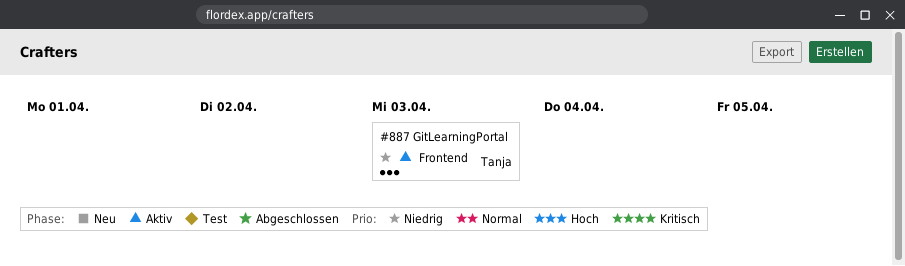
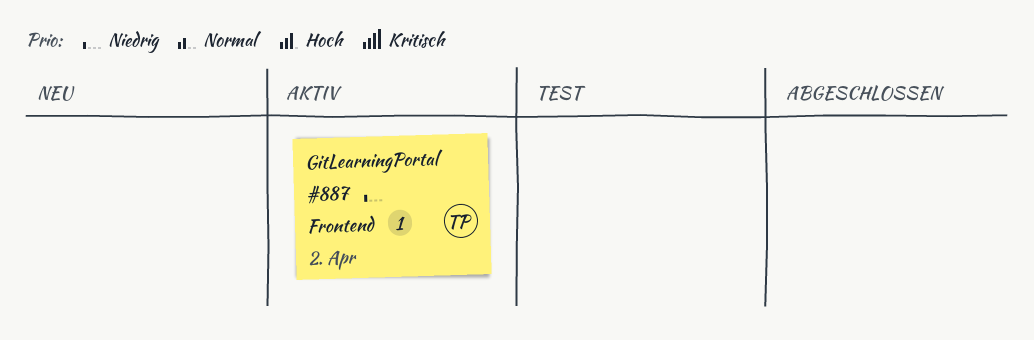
#887, estimate: 3 -> 1
#887, due: Apr 3 -> Apr 2

